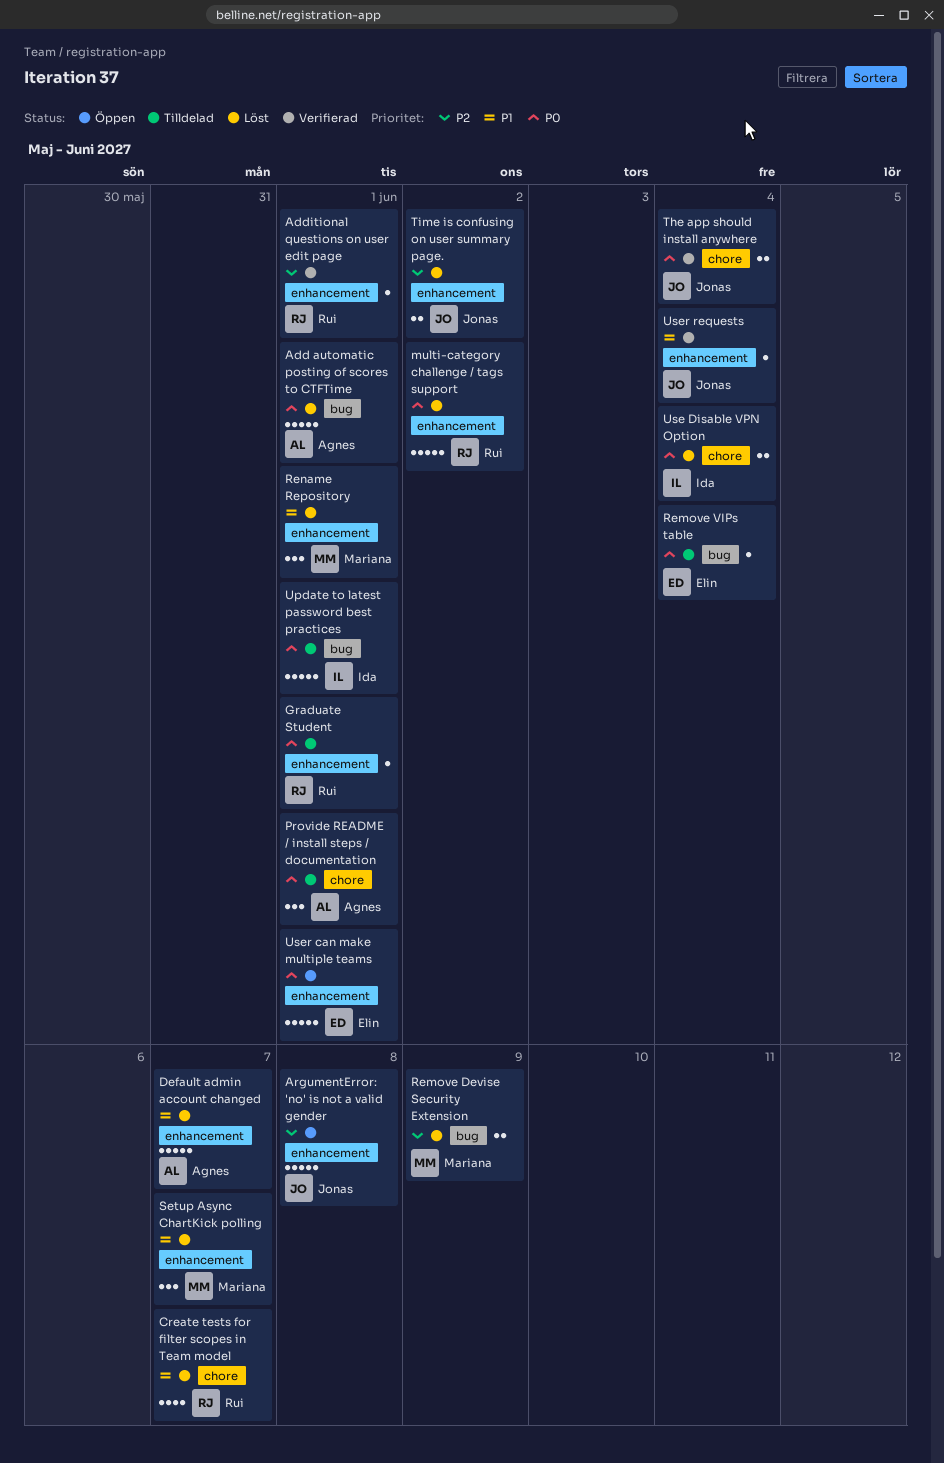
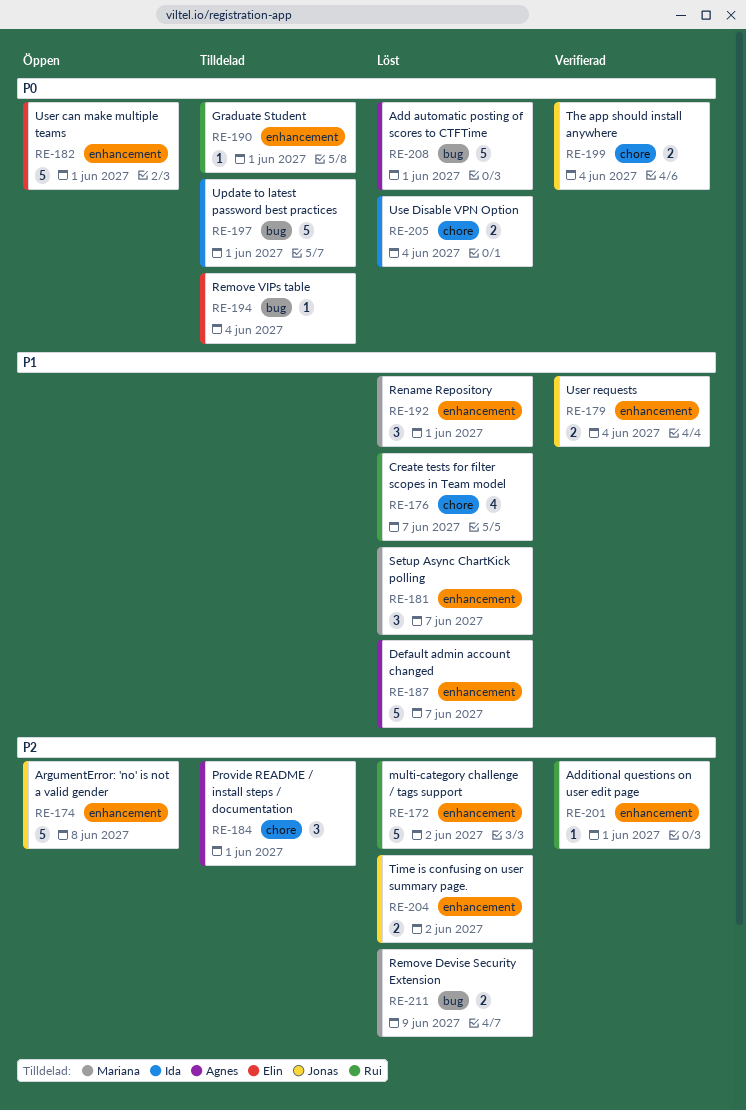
multi-category challenge / tags support, priority: P0 -> P2
Provide README / install steps / documentation, priority: P0 -> P2
User requests, estimate: 1 -> 2

